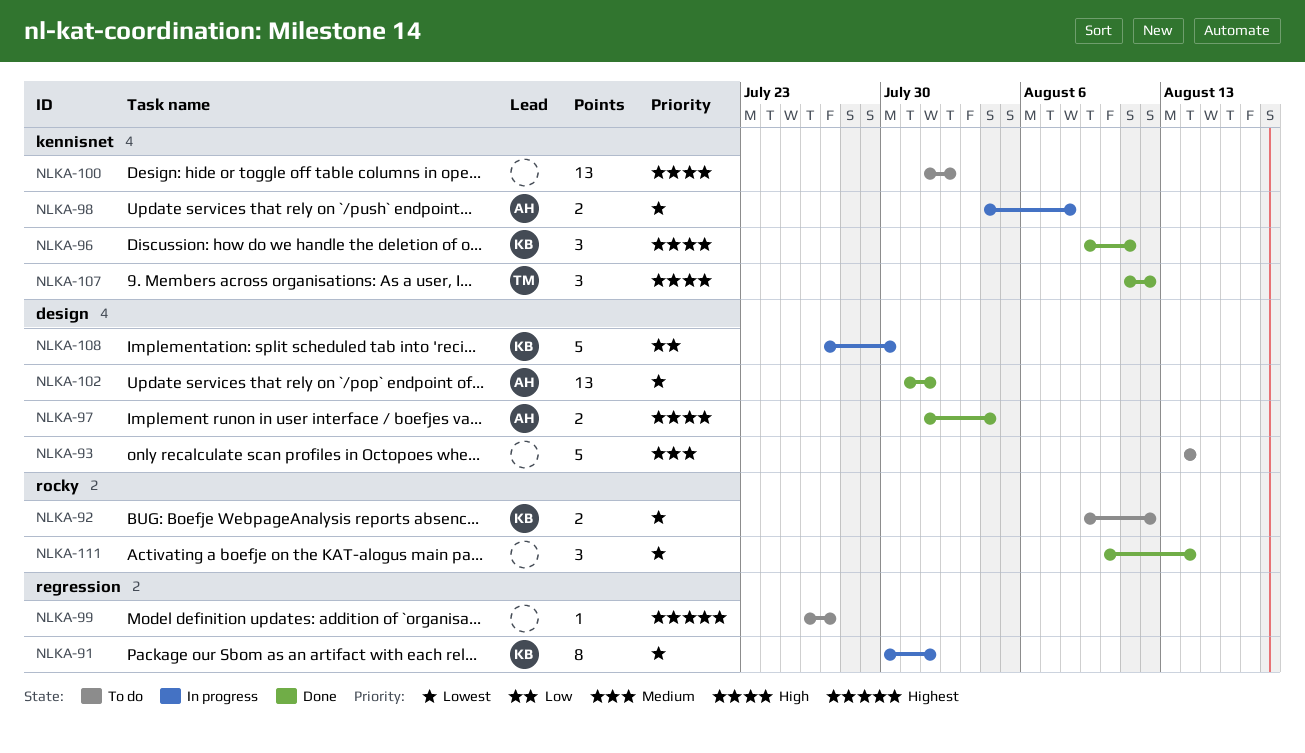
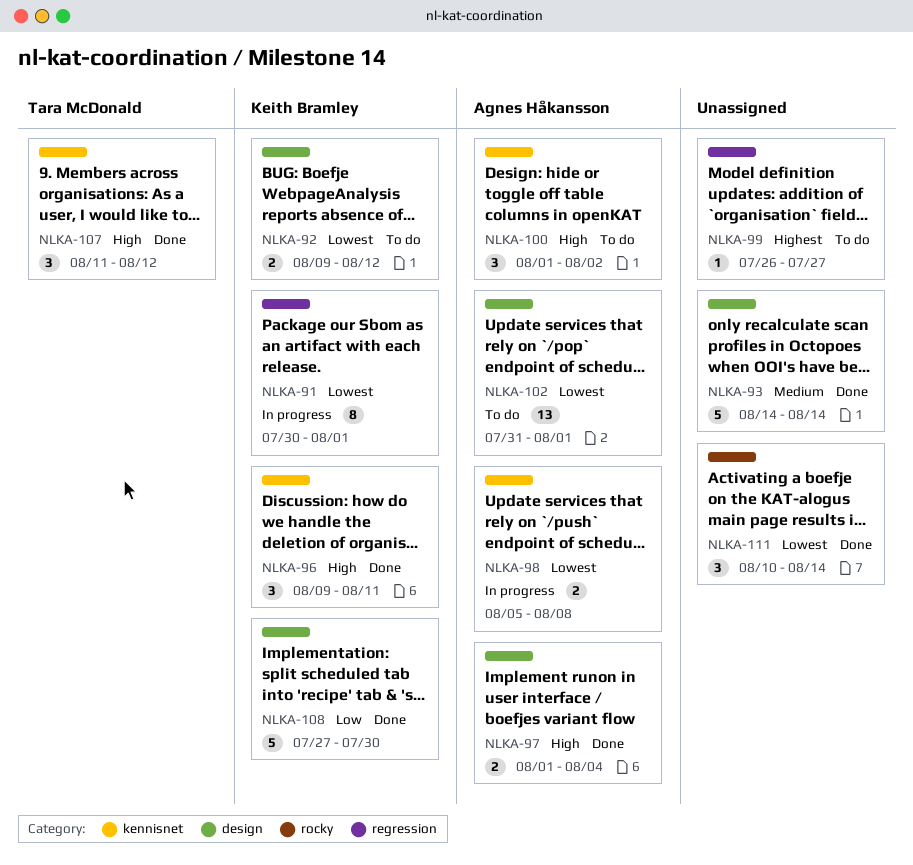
NLKA-92, label: rocky -> design
NLKA-93, status: To do -> Done
NLKA-98, start: Aug 4 -> Aug 5
NLKA-100, owner: none -> Agnes Håkansson
NLKA-100, estimate: 13 -> 3
NLKA-102, status: Done -> To do
NLKA-108, status: In progress -> Done

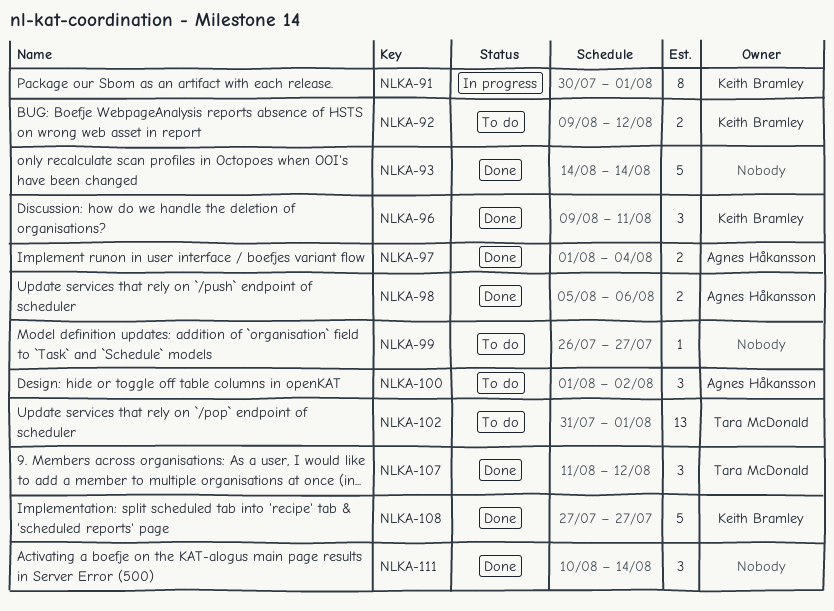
NLKA-98, status: In progress -> Done
NLKA-98, due: Aug 8 -> Aug 6
NLKA-102, owner: Agnes Håkansson -> Tara McDonald
NLKA-108, due: Jul 30 -> Jul 27

